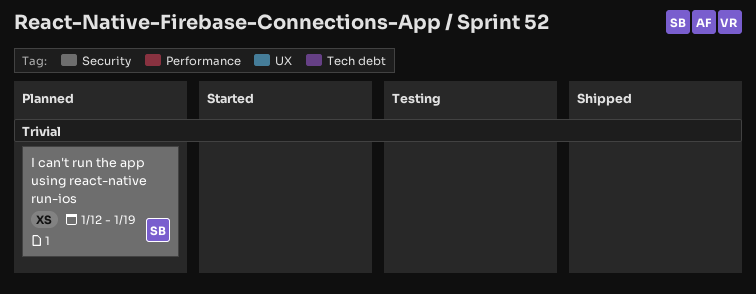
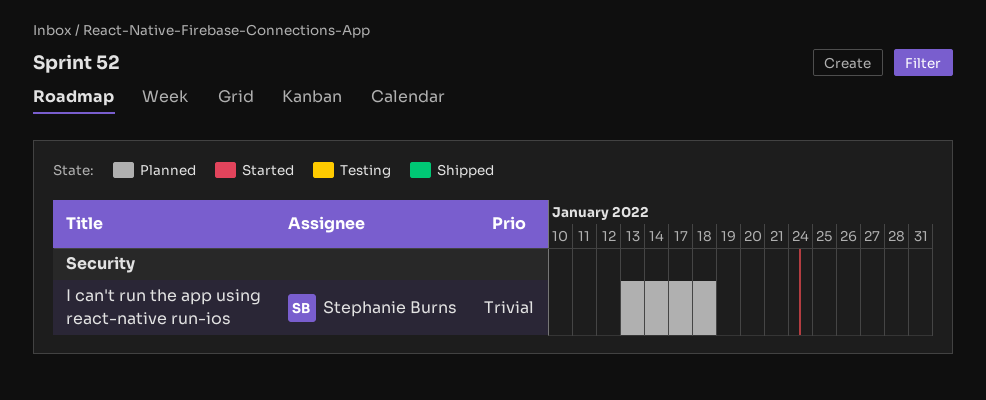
I can't run the app using react-native run-ios, start: Jan 12 -> Jan 13
I can't run the app using react-native run-ios, due: Jan 19 -> Jan 18

